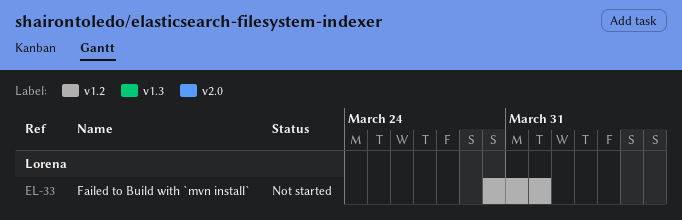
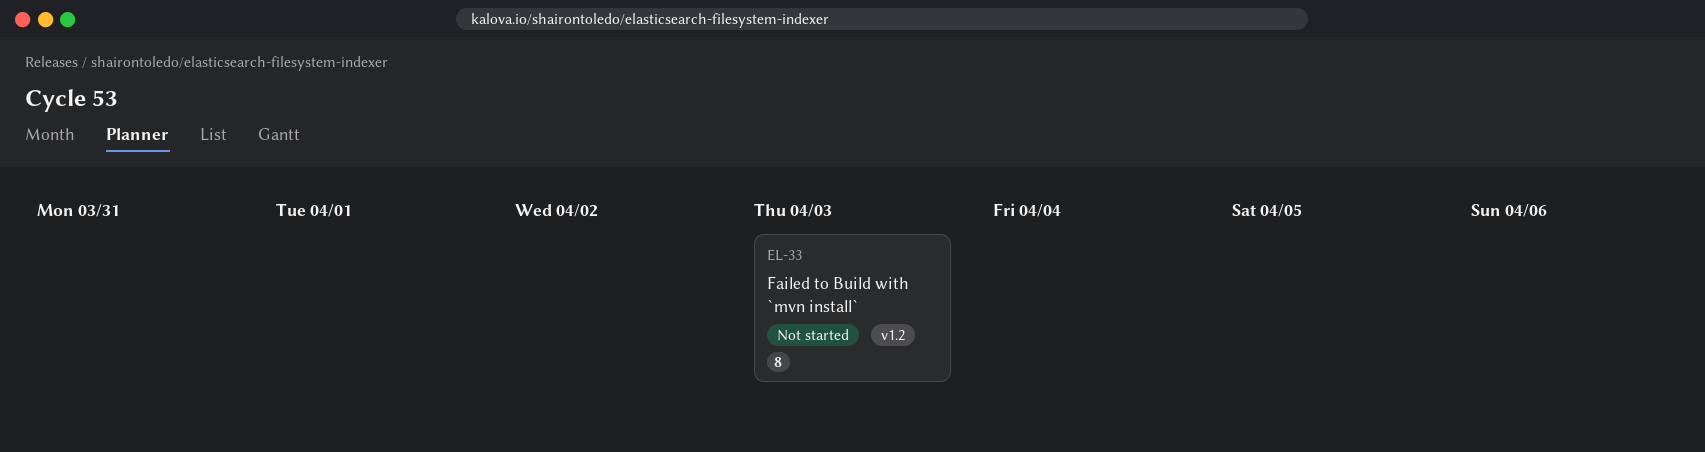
EL-33, due: Apr 1 -> Apr 3

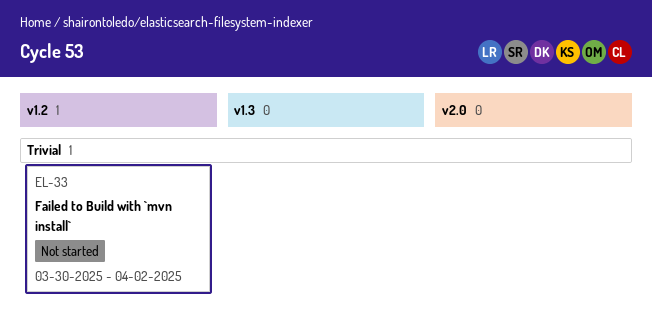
EL-33, due: Apr 3 -> Apr 2

